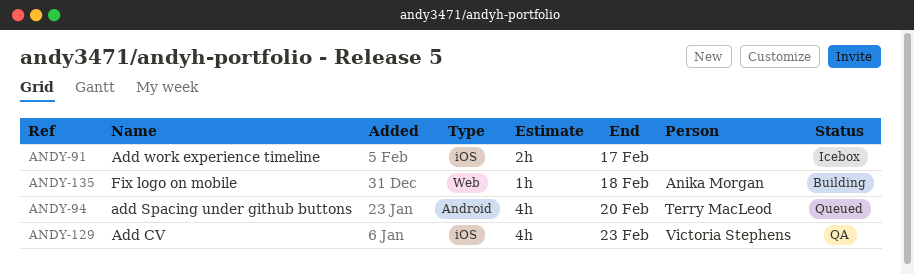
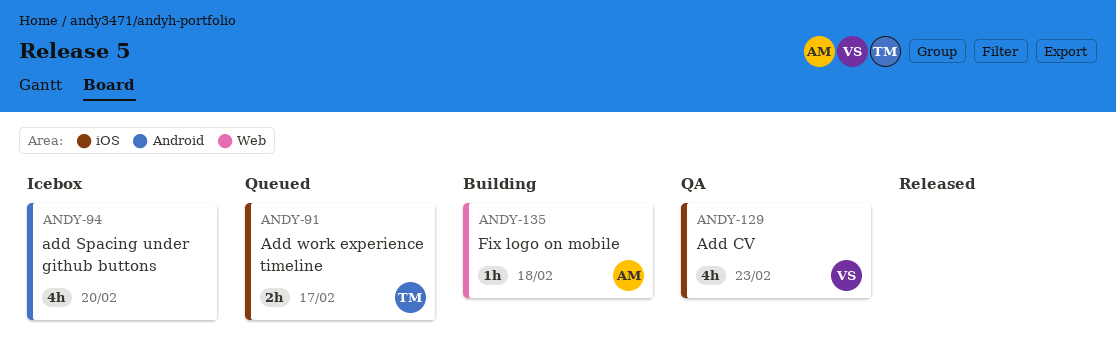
ANDY-91, status: Icebox -> Queued
ANDY-91, owner: none -> Terry MacLeod
ANDY-94, status: Queued -> Icebox
ANDY-94, owner: Terry MacLeod -> none

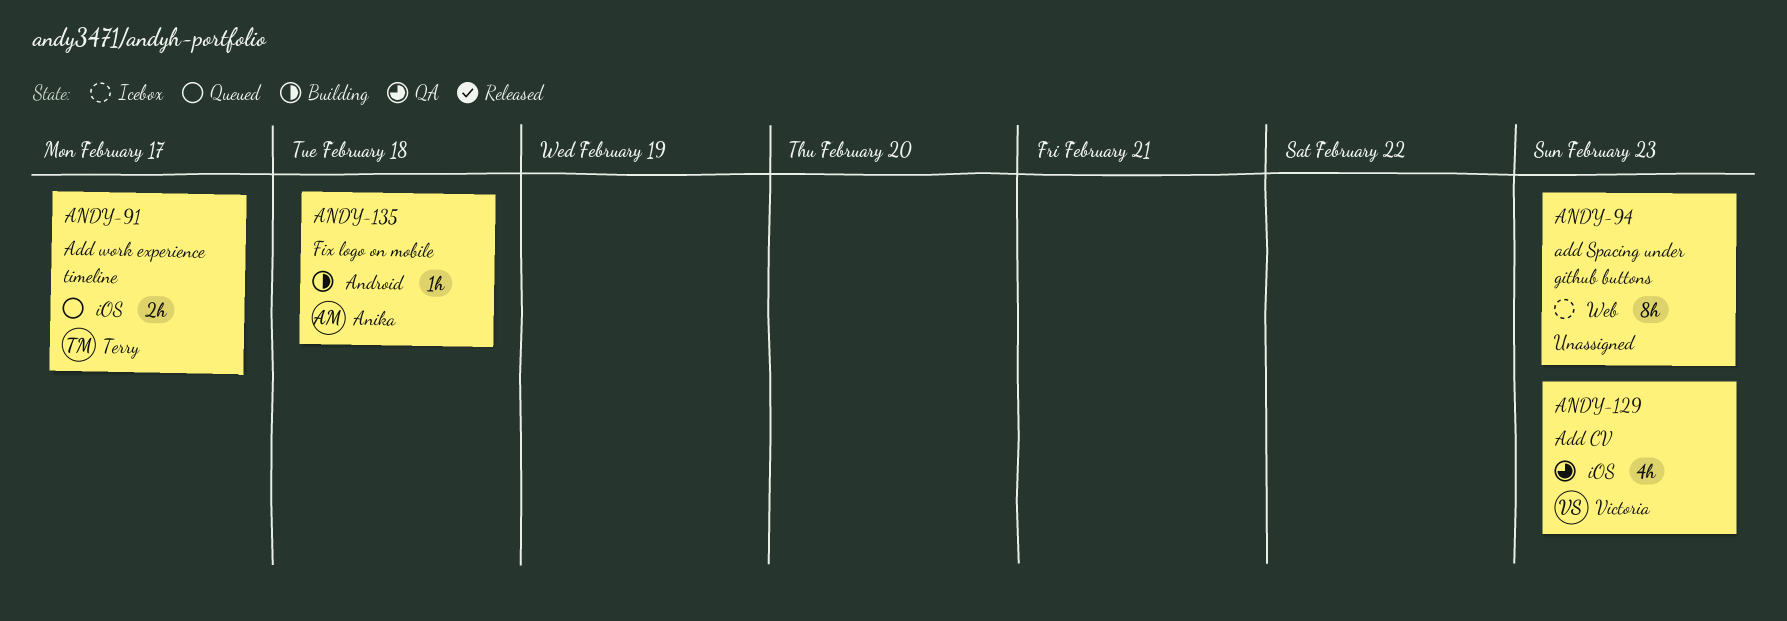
ANDY-94, label: Android -> Web
ANDY-94, estimate: 4h -> 8h
ANDY-94, due: Feb 20 -> Feb 23
ANDY-135, label: Web -> Android

